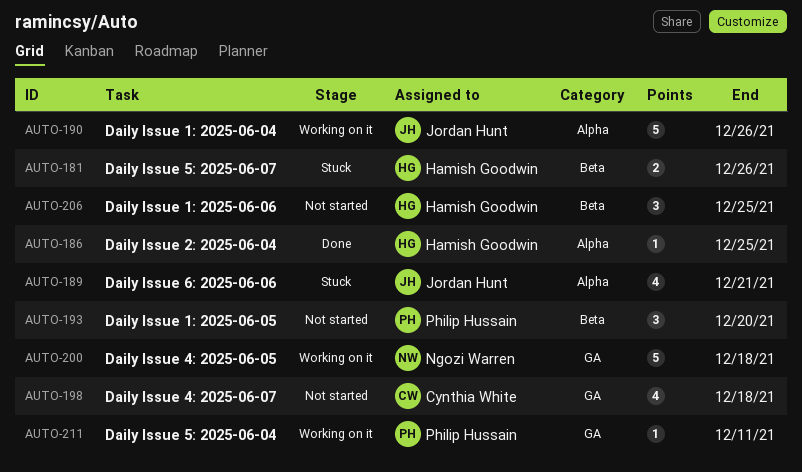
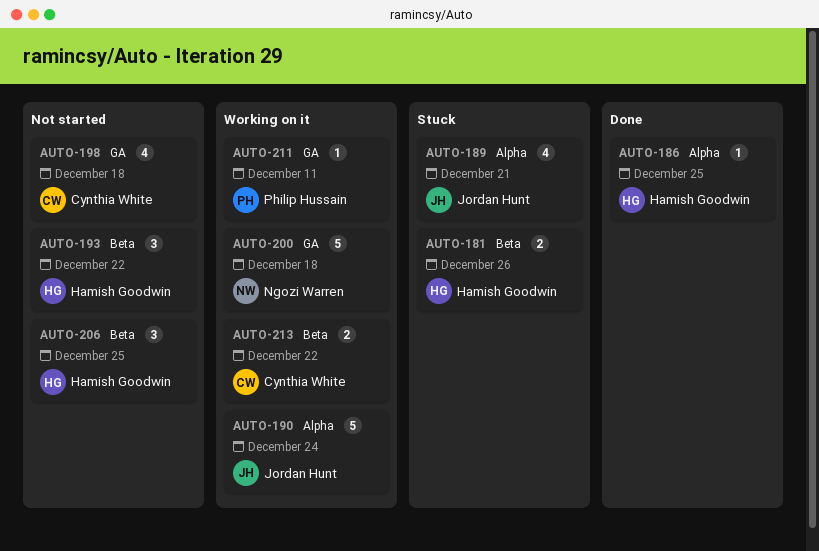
AUTO-190, due: Dec 26 -> Dec 24
AUTO-193, owner: Philip Hussain -> Hamish Goodwin
AUTO-193, due: Dec 20 -> Dec 22
AUTO-213: none -> present

